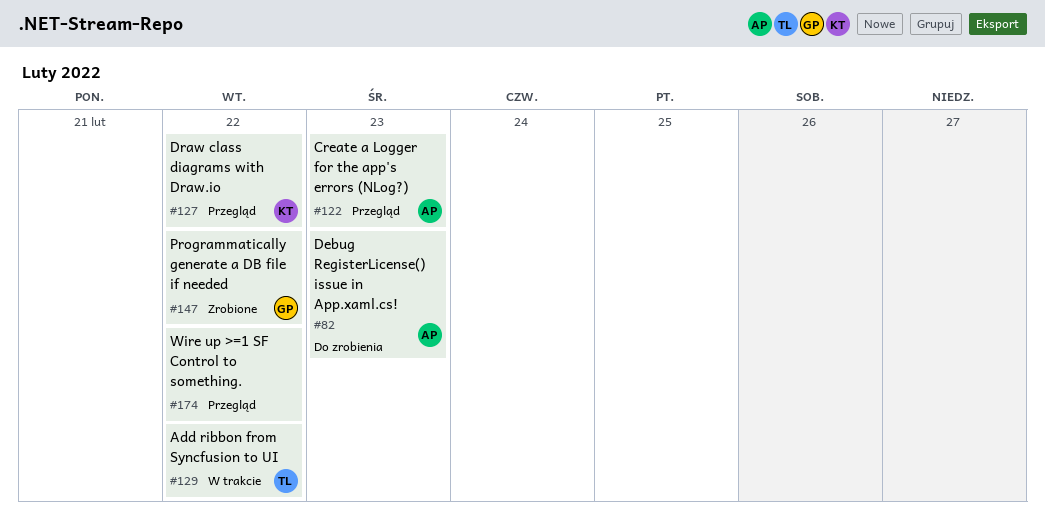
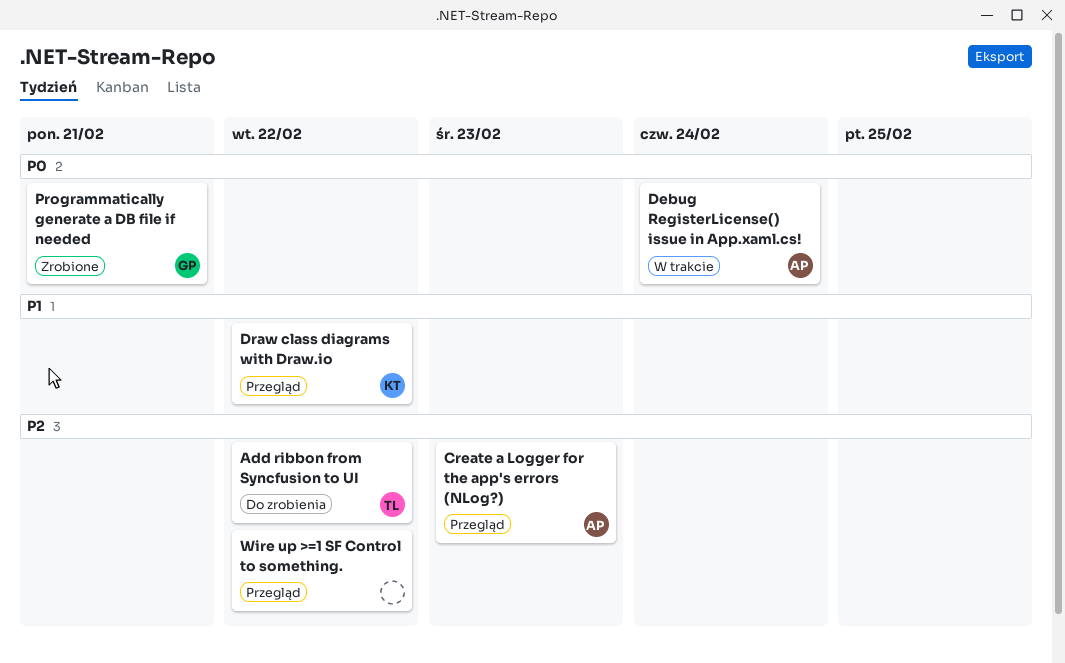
Add ribbon from Syncfusion to UI, status: W trakcie -> Do zrobienia
Debug RegisterLicense() issue in App.xaml.cs!, status: Do zrobienia -> W trakcie
Debug RegisterLicense() issue in App.xaml.cs!, due: Feb 23 -> Feb 24
Programmatically generate a DB file if needed, due: Feb 22 -> Feb 21

